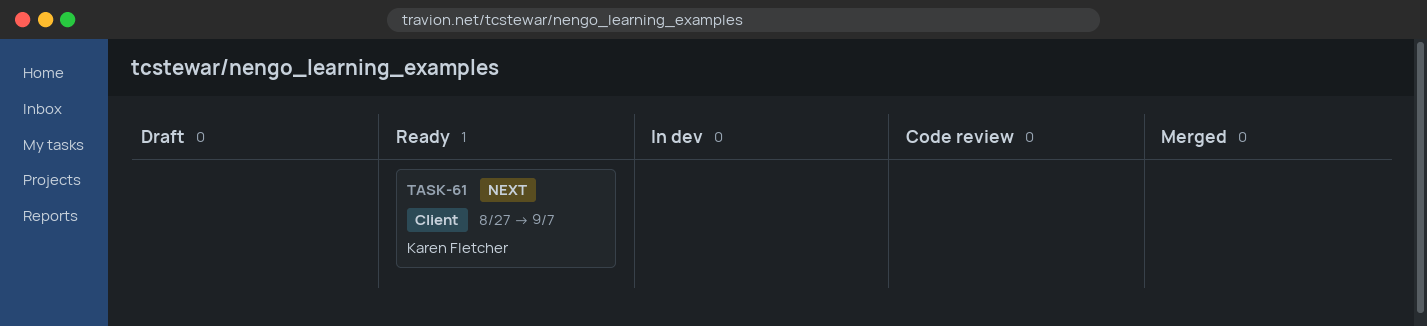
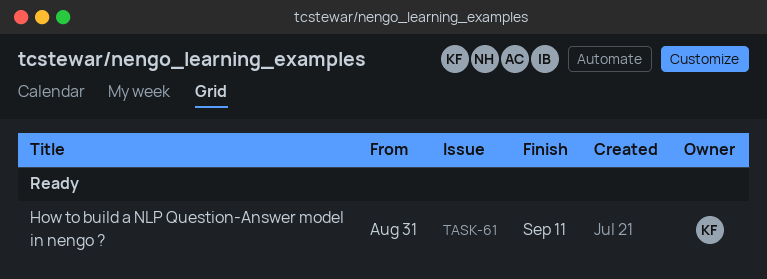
TASK-61, start: Aug 27 -> Aug 31
TASK-61, due: Sep 7 -> Sep 11

